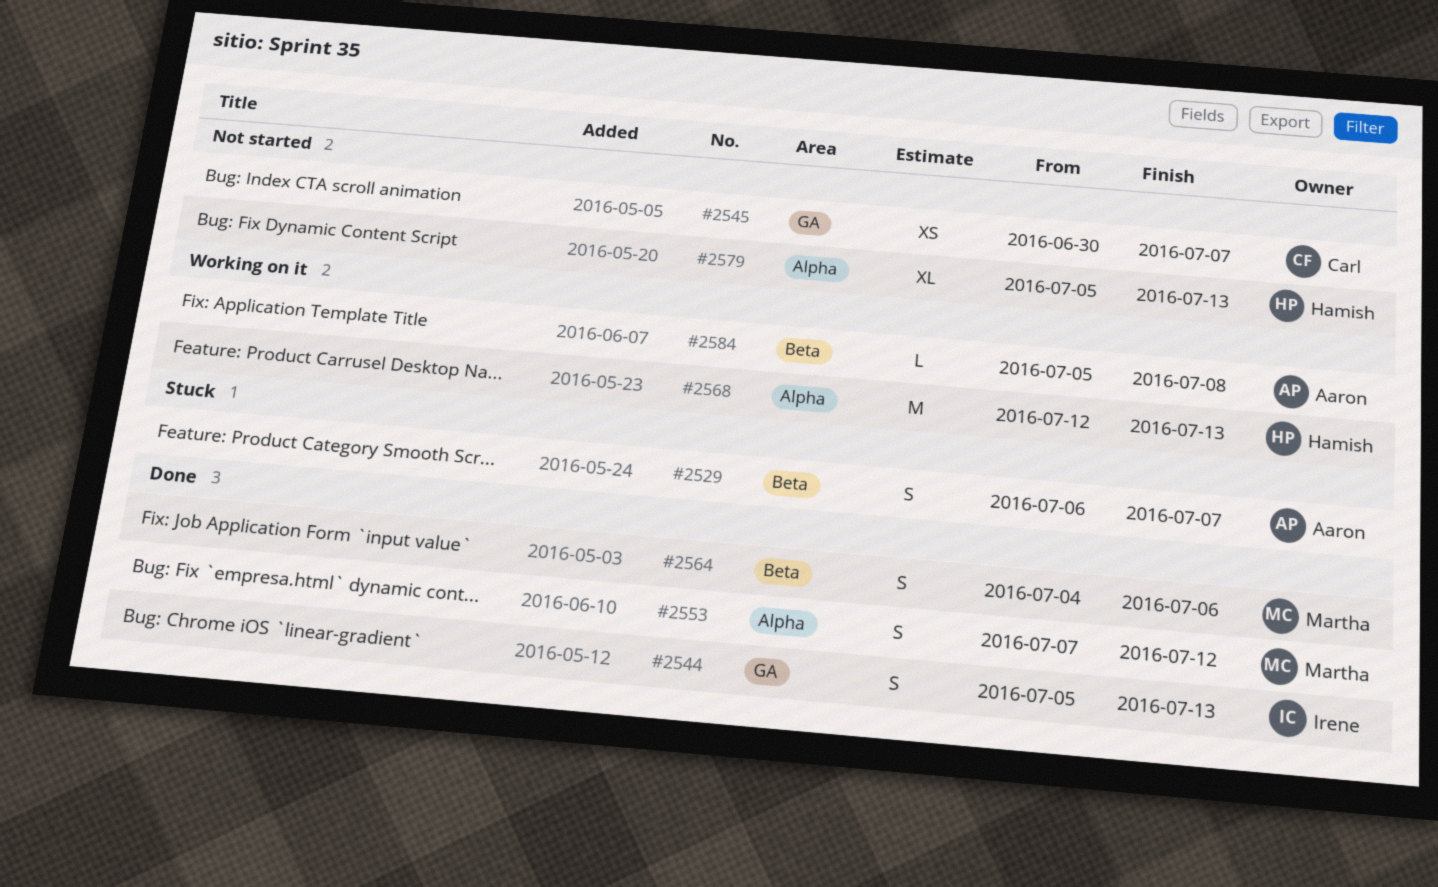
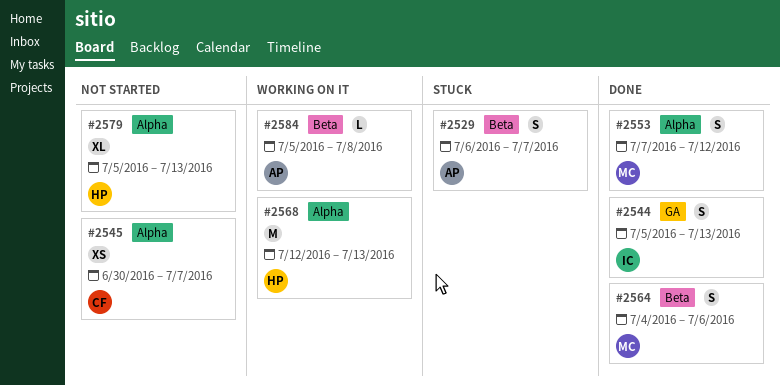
#2545, label: GA -> Alpha

